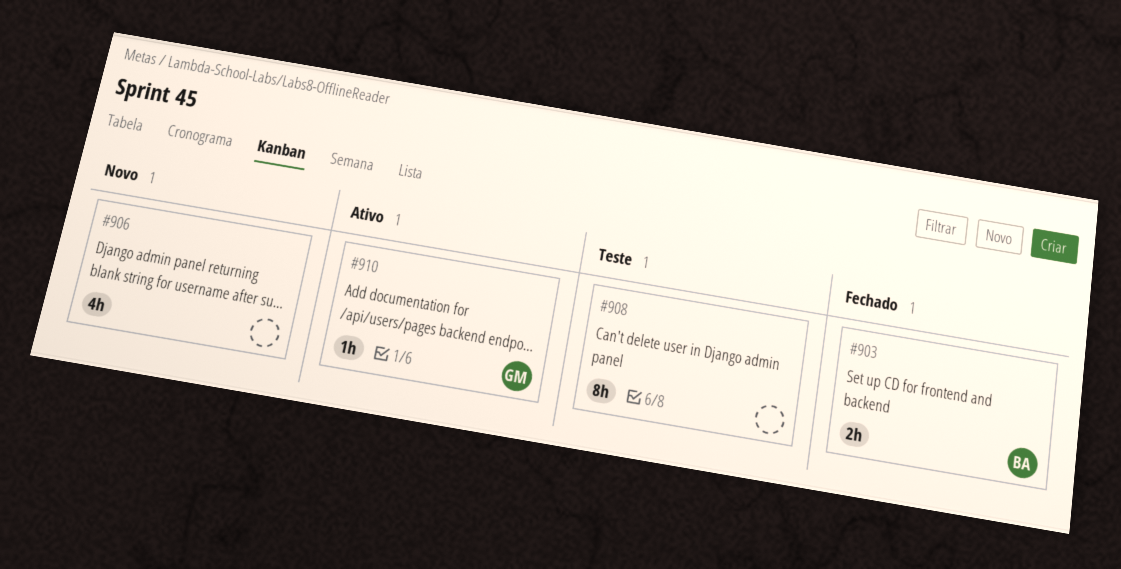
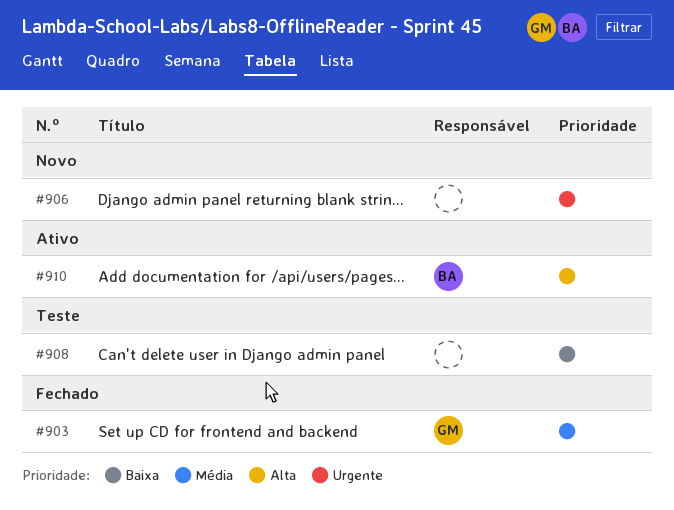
#903, owner: BA -> GM
#910, owner: GM -> BA

